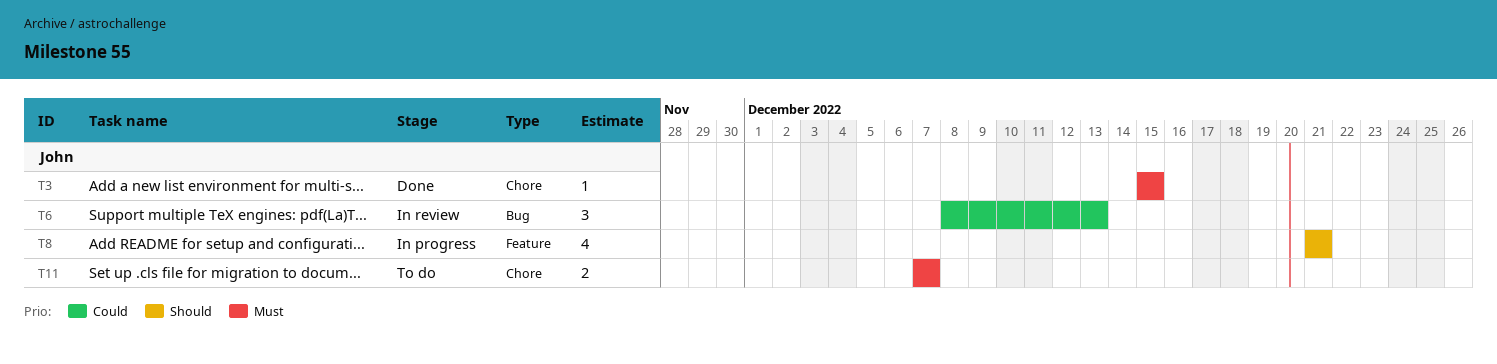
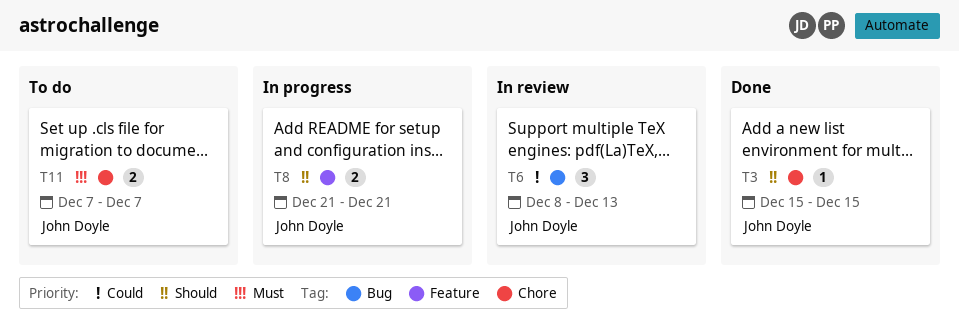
T3, priority: Must -> Should
T8, estimate: 4 -> 2

